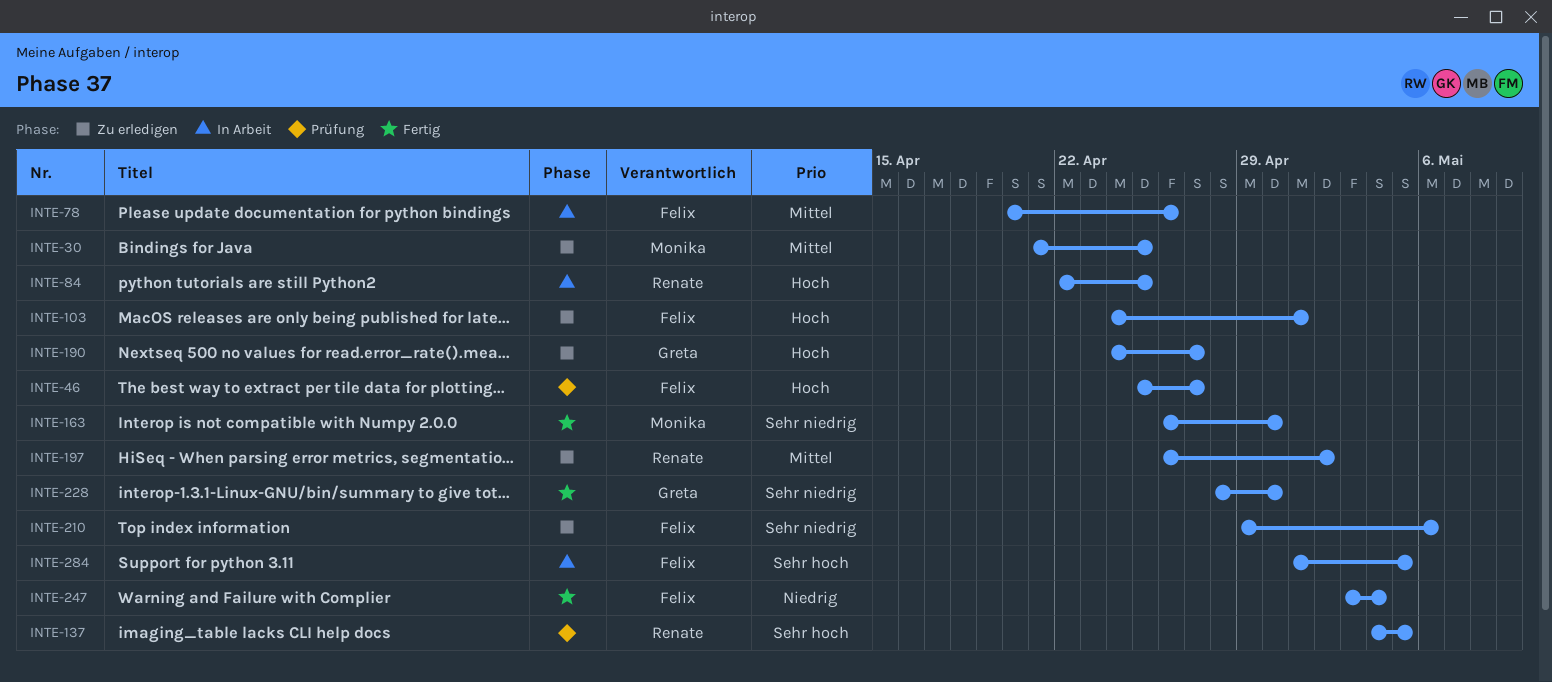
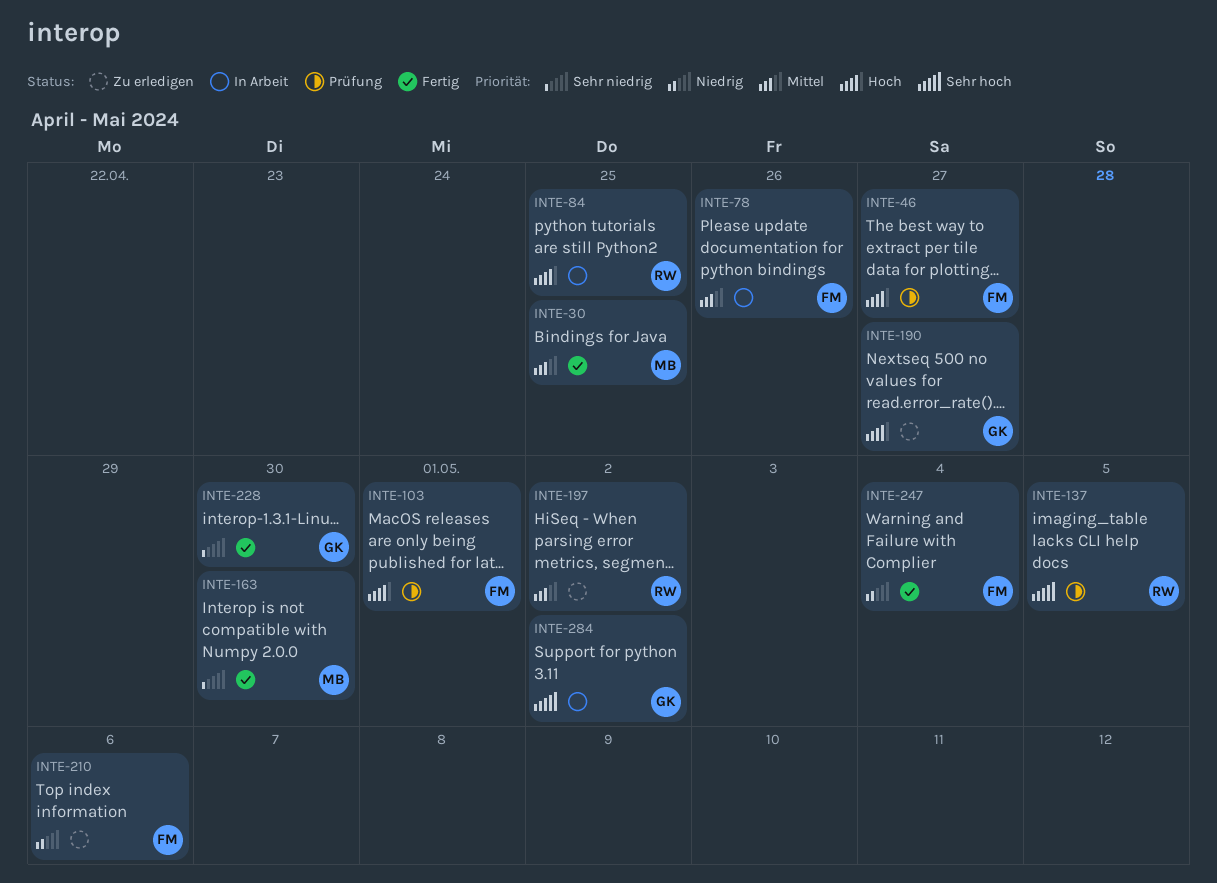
INTE-30, status: Zu erledigen -> Fertig
INTE-103, status: Zu erledigen -> Prüfung
INTE-210, priority: Sehr niedrig -> Niedrig
INTE-284, owner: Felix -> Greta
INTE-284, due: May 5 -> May 2

